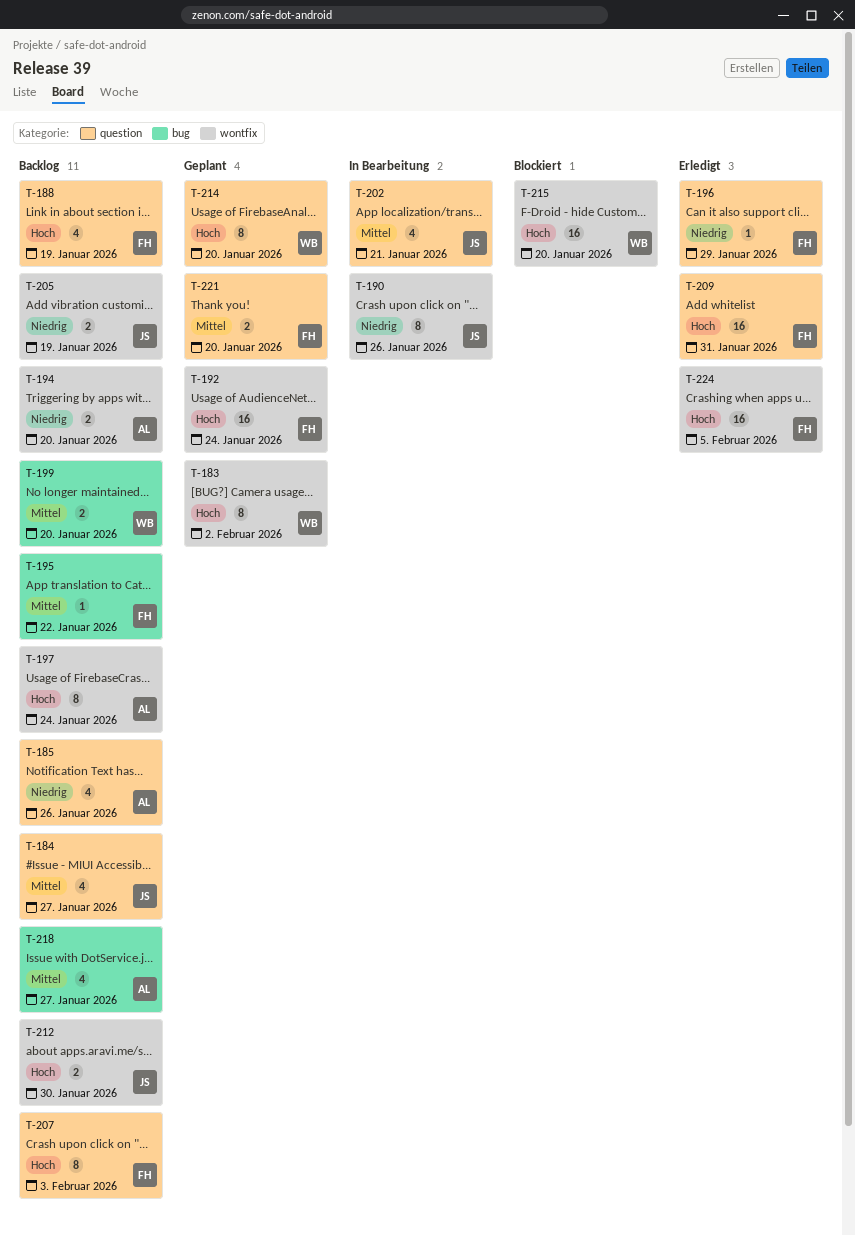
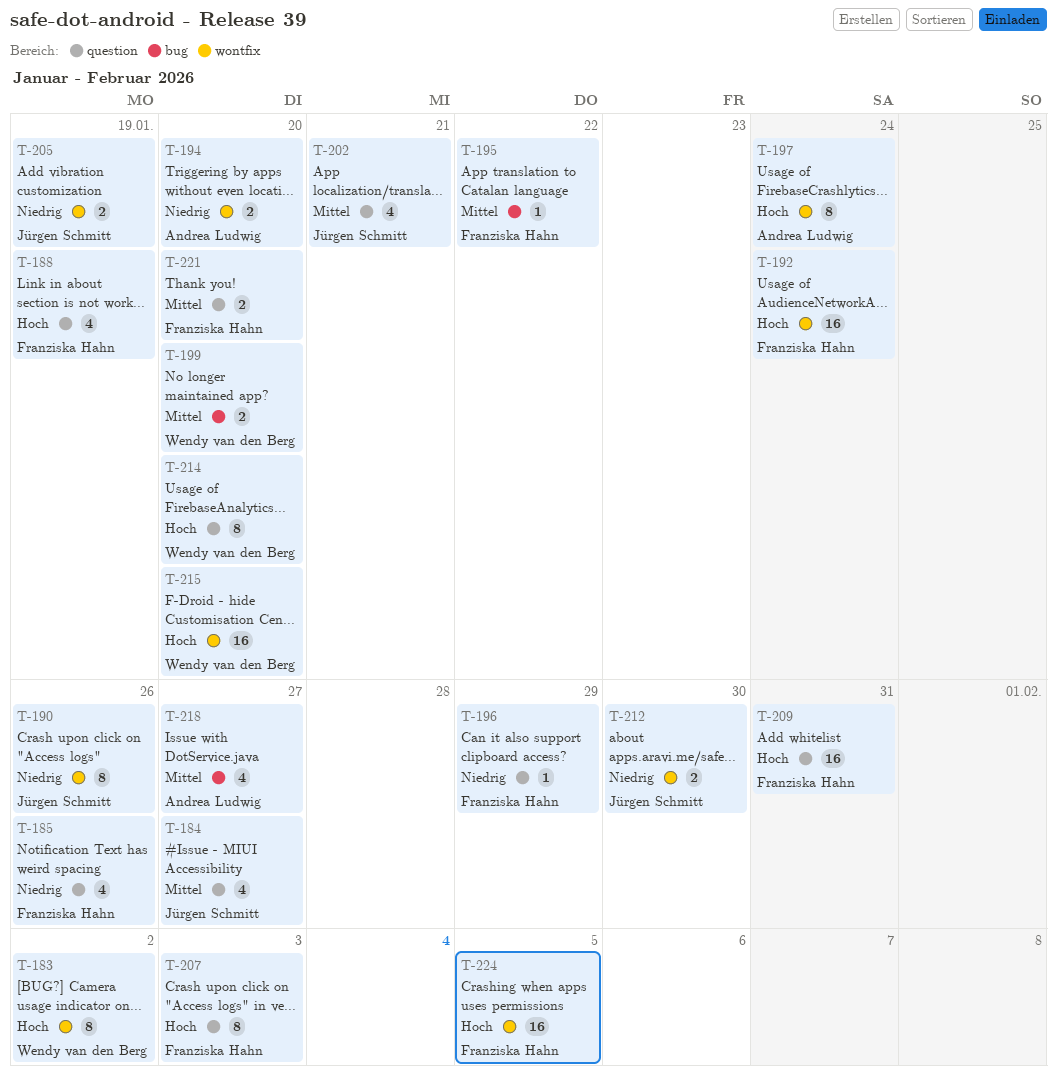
T-185, owner: Andrea Ludwig -> Franziska Hahn
T-212, priority: Hoch -> Niedrig

